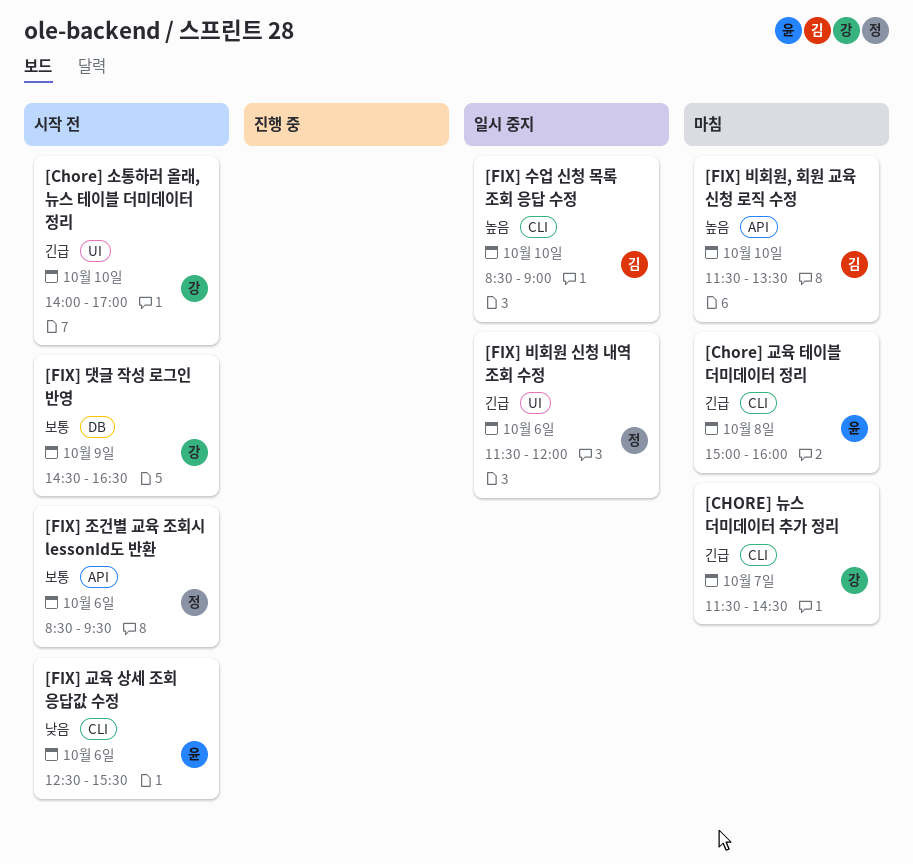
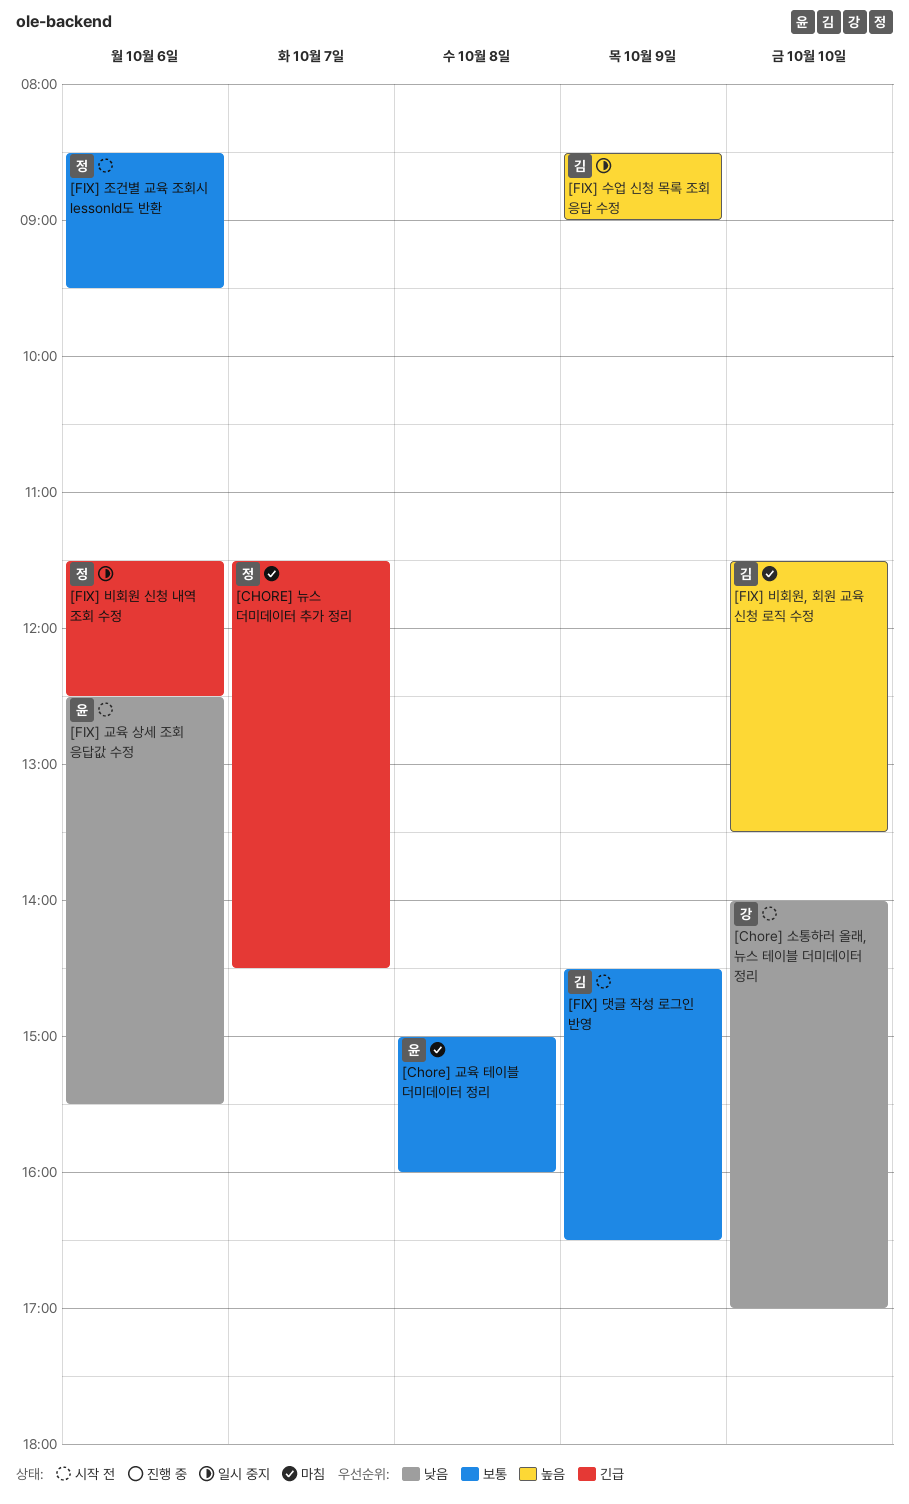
[Chore] 교육 테이블 더미데이터 정리, priority: 긴급 -> 보통
[CHORE] 뉴스 더미데이터 추가 정리, owner: 강 -> 정
[Chore] 소통하러 올래, 뉴스 테이블 더미데이터 정리, priority: 긴급 -> 낮음
[FIX] 댓글 작성 로그인 반영, owner: 강 -> 김
[FIX] 비회원 신청 내역 조회 수정, ends: 12:00 -> 12:30
[FIX] 수업 신청 목록 조회 응답 수정, day: Oct 10 -> Oct 9

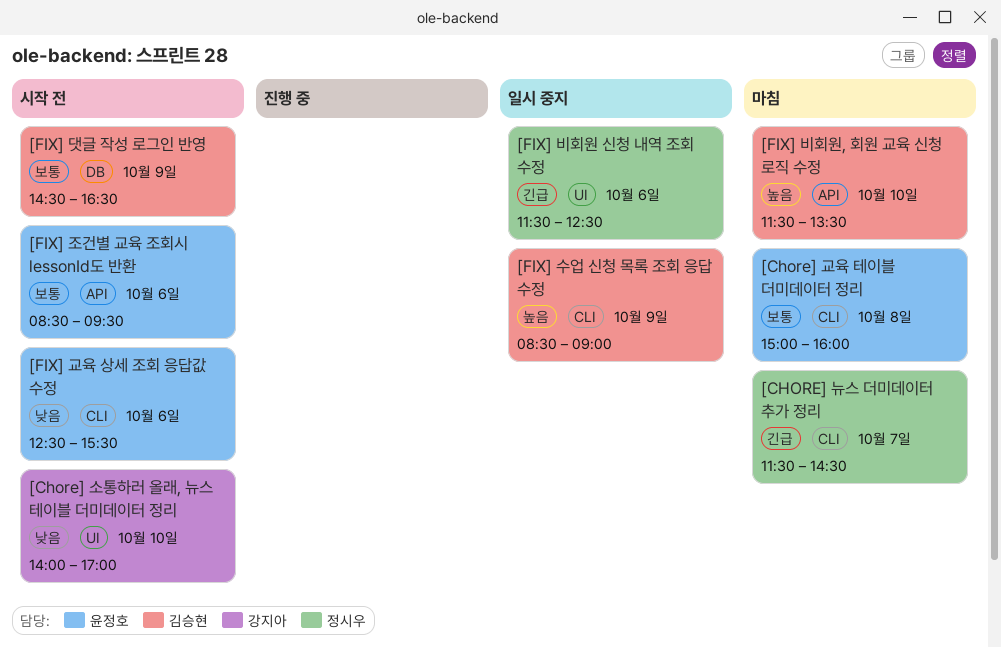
[FIX] 조건별 교육 조회시 lessonId도 반환, owner: 정시우 -> 윤정호

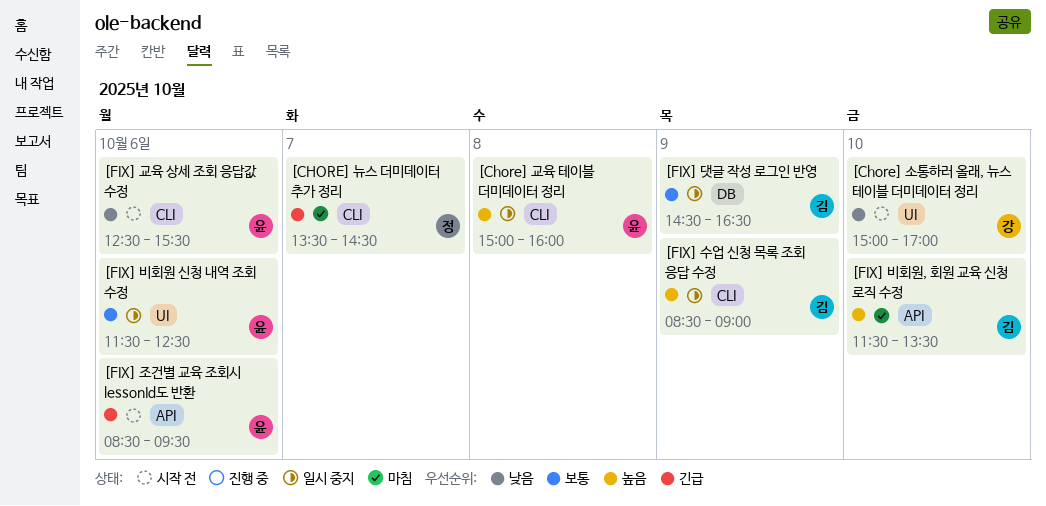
[Chore] 교육 테이블 더미데이터 정리, status: 마침 -> 일시 중지
[Chore] 교육 테이블 더미데이터 정리, priority: 보통 -> 높음
[CHORE] 뉴스 더미데이터 추가 정리, begins: 11:30 -> 13:30
[Chore] 소통하러 올래, 뉴스 테이블 더미데이터 정리, begins: 14:00 -> 15:00
[FIX] 댓글 작성 로그인 반영, status: 시작 전 -> 일시 중지
[FIX] 비회원 신청 내역 조회 수정, owner: 정시우 -> 윤정호
[FIX] 비회원 신청 내역 조회 수정, priority: 긴급 -> 보통
[FIX] 조건별 교육 조회시 lessonId도 반환, priority: 보통 -> 긴급

